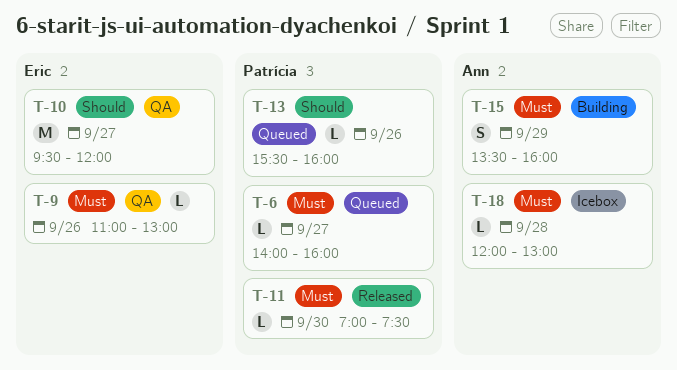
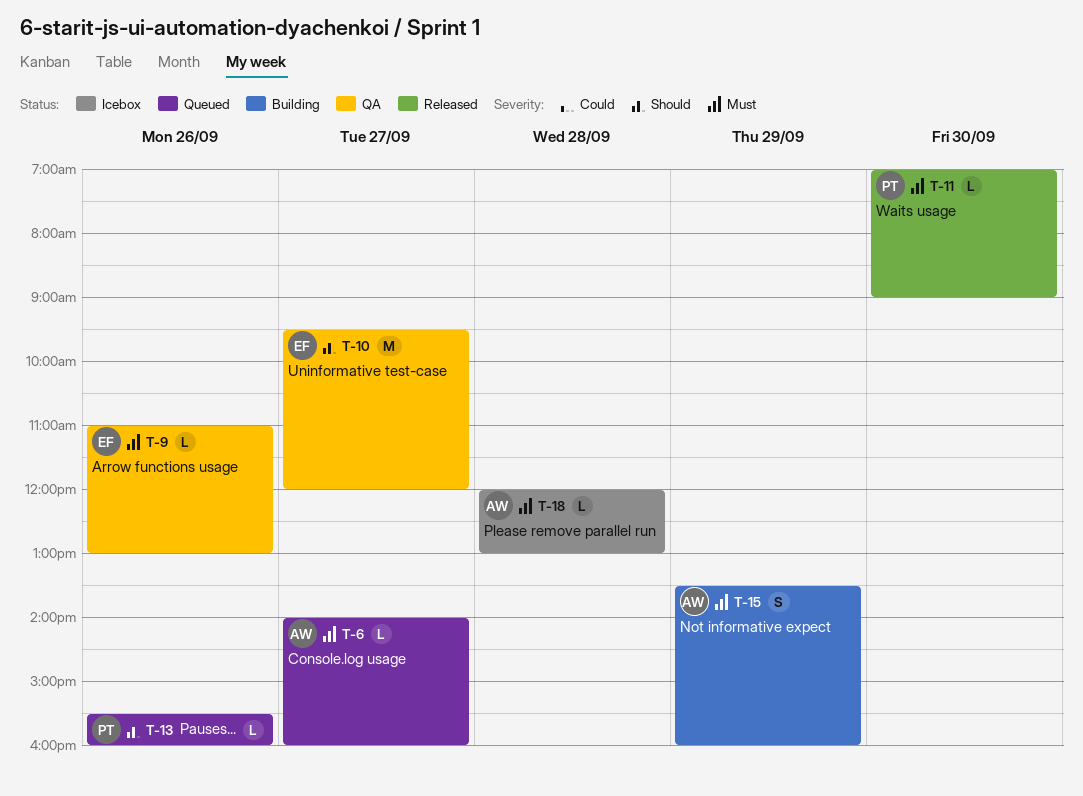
T-6, owner: Patrícia -> Ann
T-11, ends: 07:30 -> 09:00

